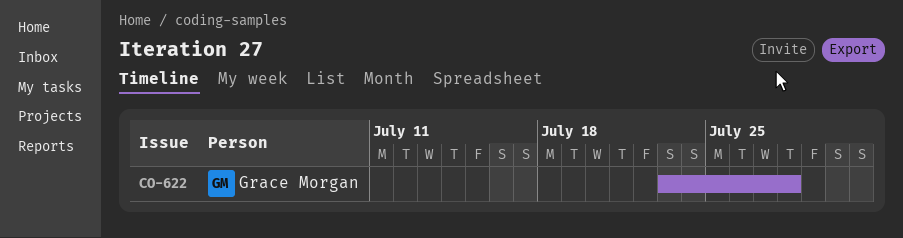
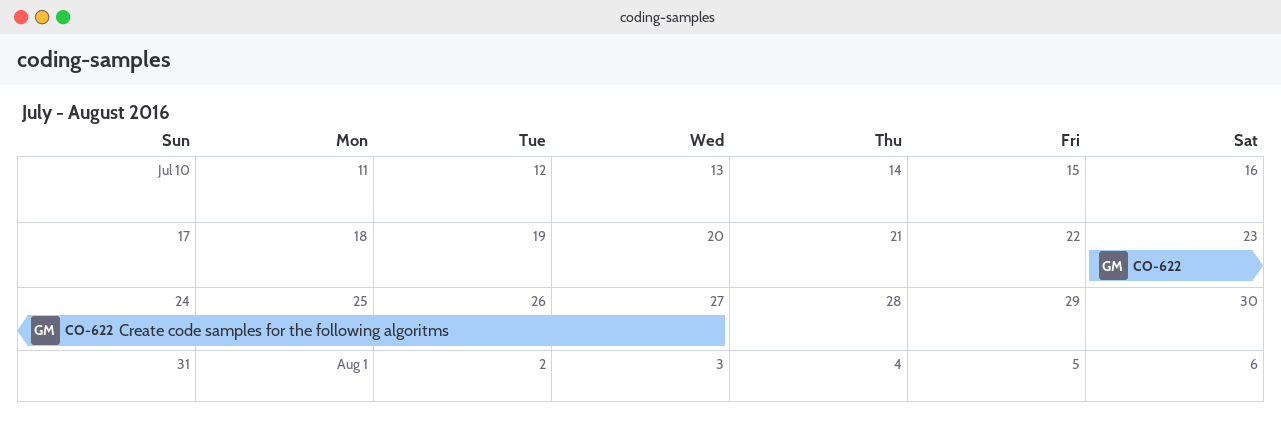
CO-622, due: Jul 28 -> Jul 27

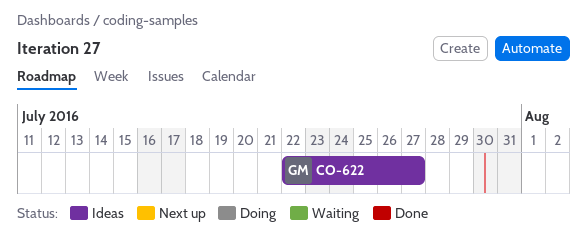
CO-622, start: Jul 23 -> Jul 22

